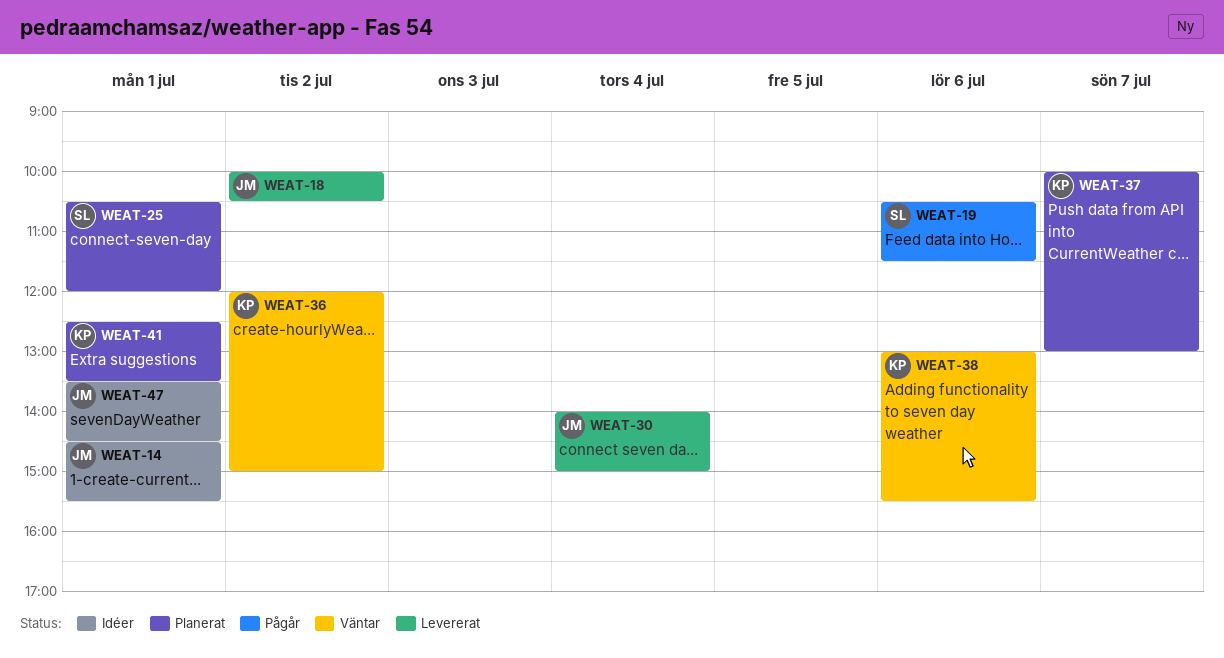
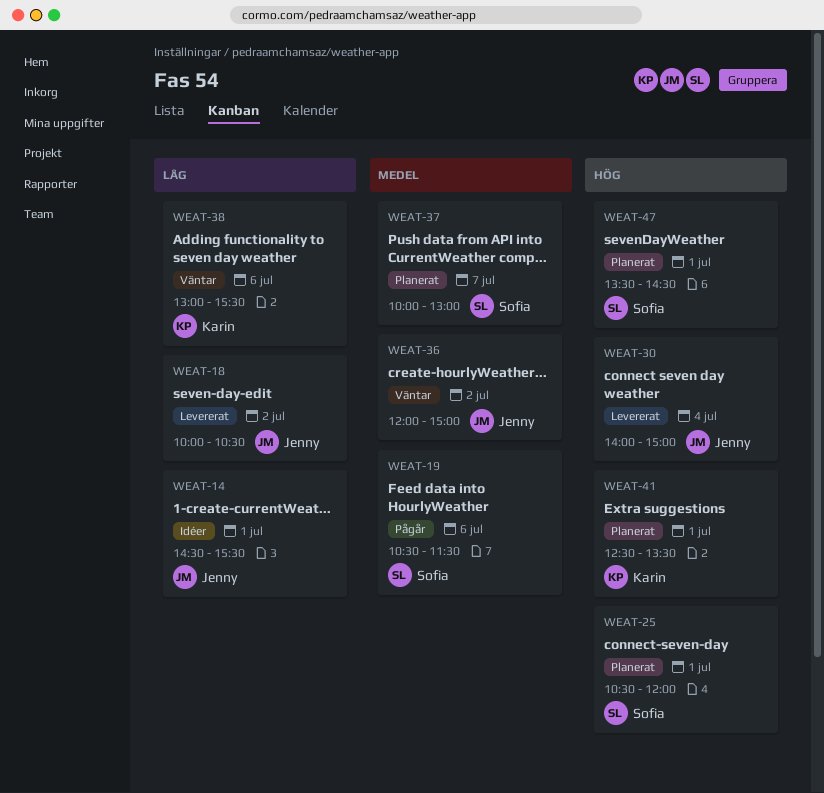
WEAT-36, owner: Karin -> Jenny
WEAT-37, owner: Karin -> Sofia
WEAT-47, status: Idéer -> Planerat
WEAT-47, owner: Jenny -> Sofia

